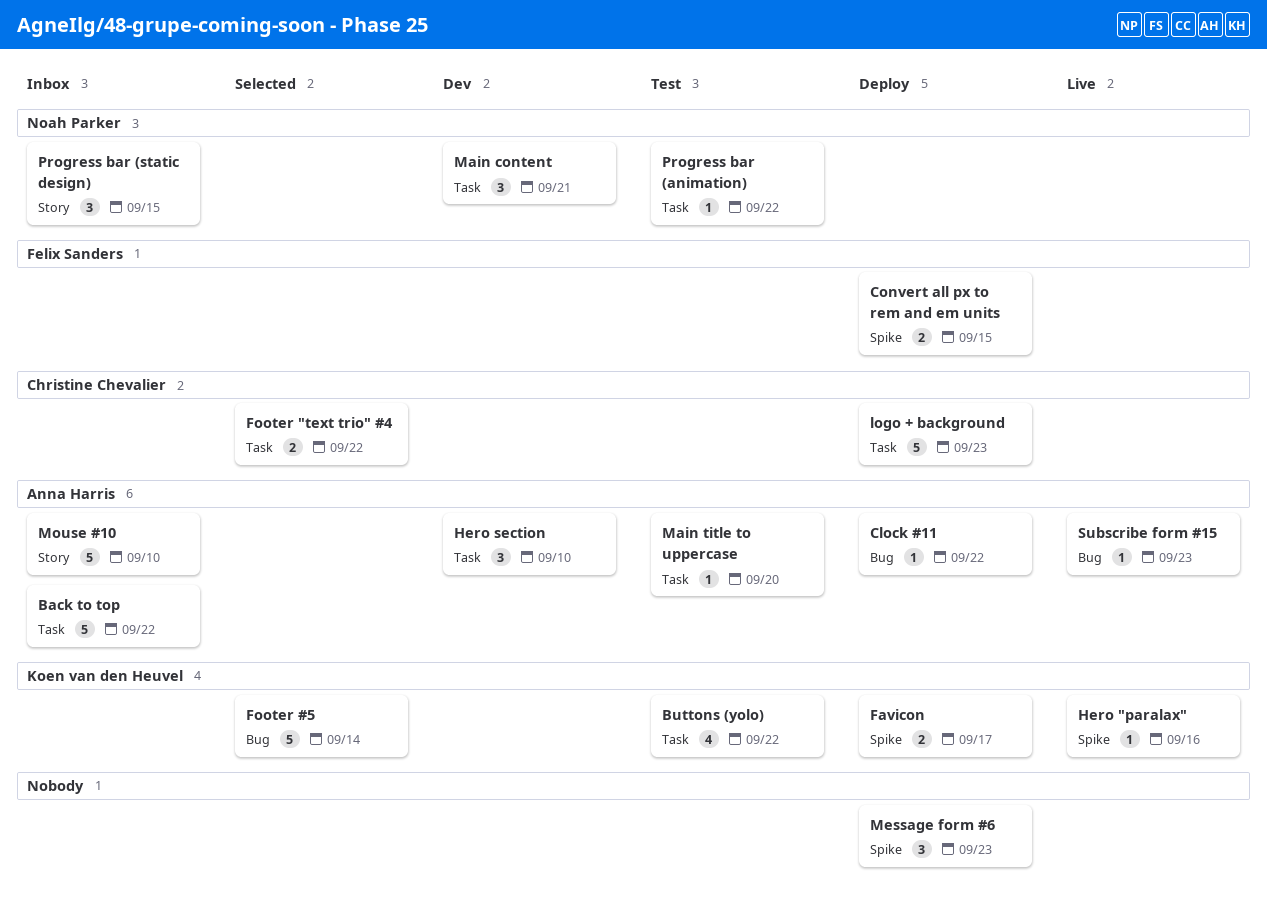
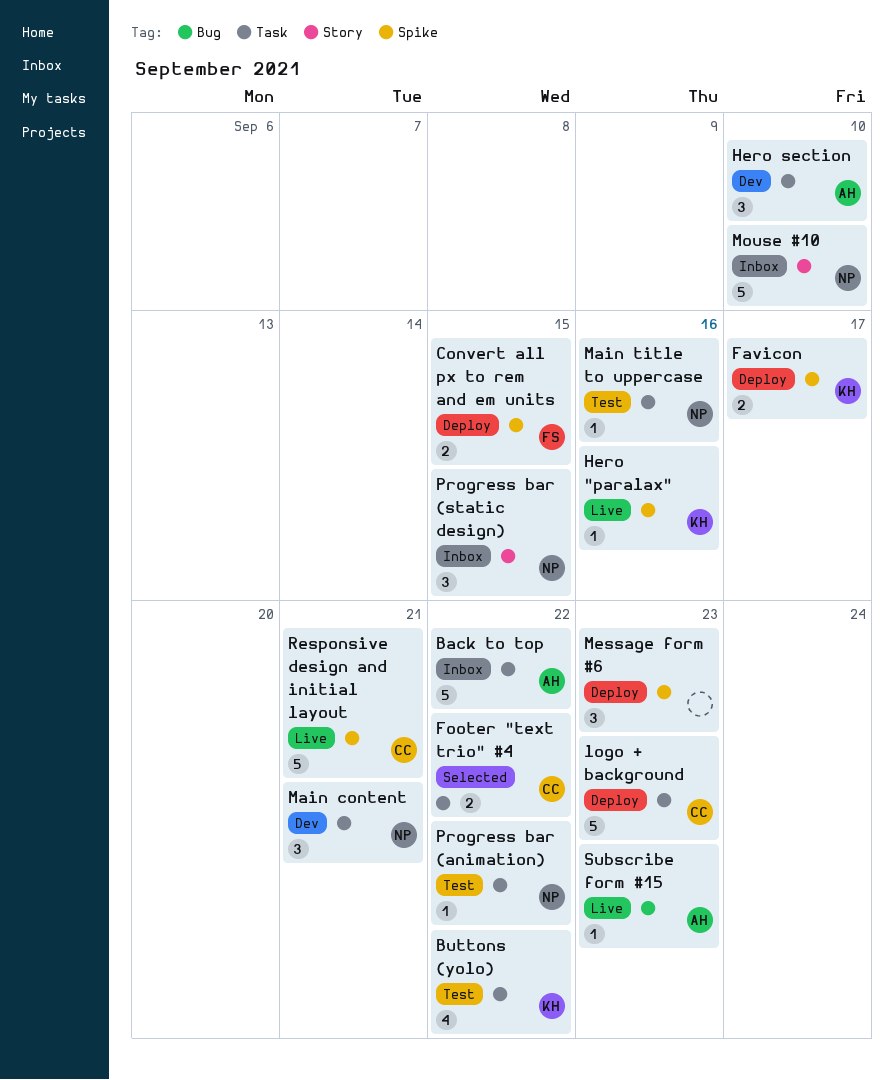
Clock #11: present -> none
Footer #5: present -> none
Main title to uppercase, owner: Anna Harris -> Noah Parker
Main title to uppercase, due: Sep 20 -> Sep 16
Mouse #10, owner: Anna Harris -> Noah Parker
Responsive design and initial layout: none -> present

